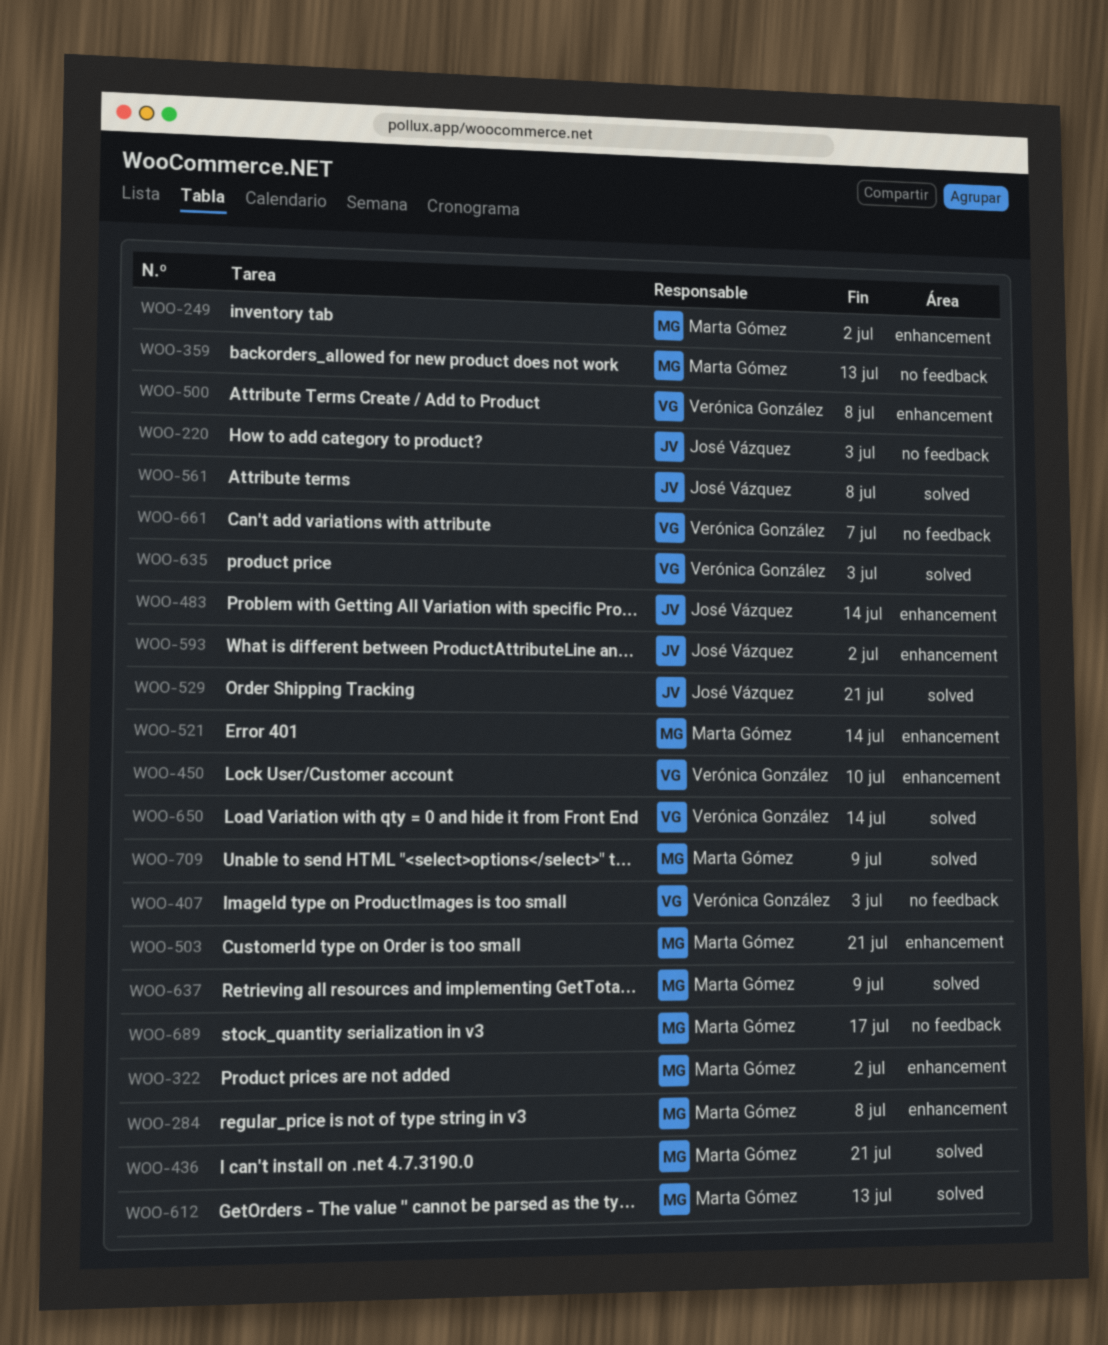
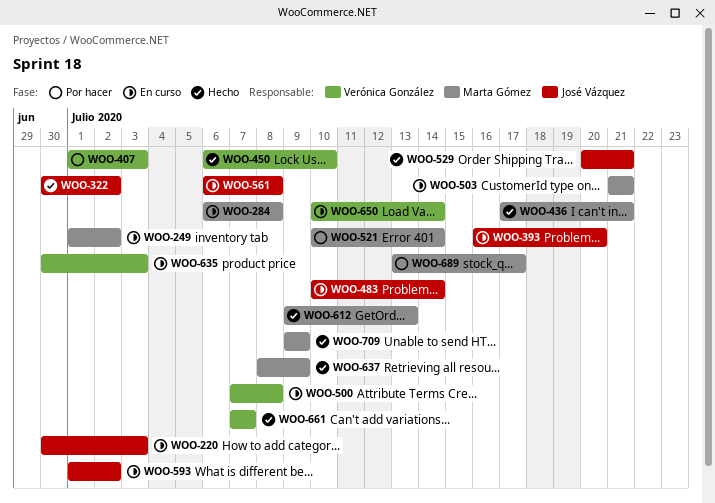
WOO-322, owner: Marta Gómez -> José Vázquez
WOO-359: present -> none
WOO-393: none -> present

